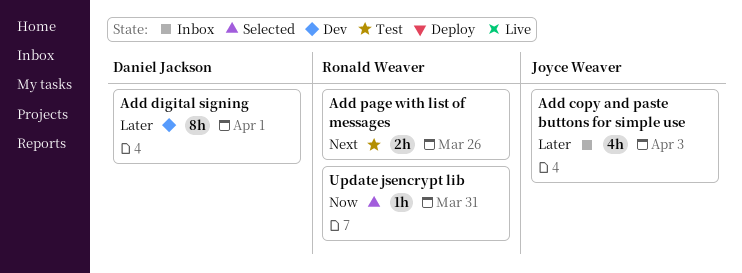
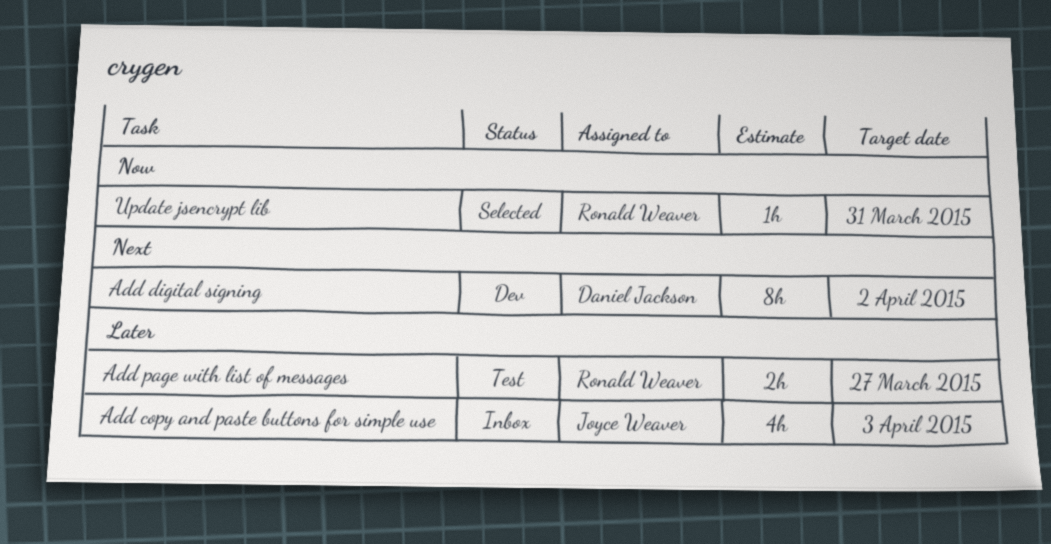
Add digital signing, priority: Later -> Next
Add digital signing, due: Apr 1 -> Apr 2
Add page with list of messages, priority: Next -> Later
Add page with list of messages, due: Mar 26 -> Mar 27

